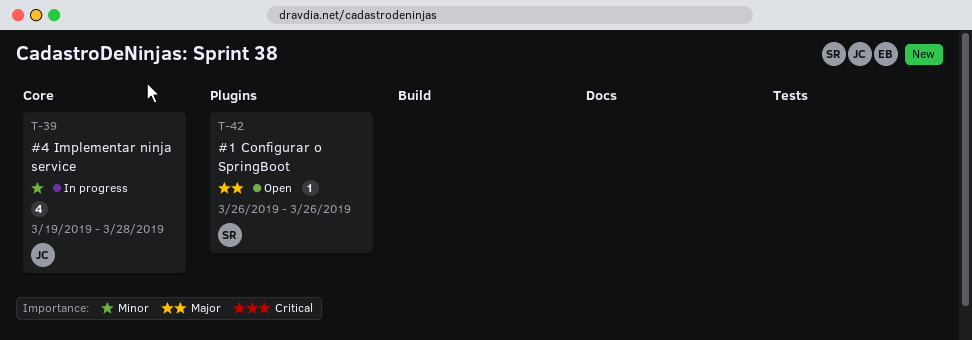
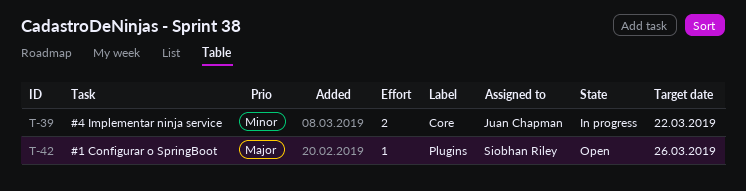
T-39, estimate: 4 -> 2
T-39, due: Mar 28 -> Mar 22

